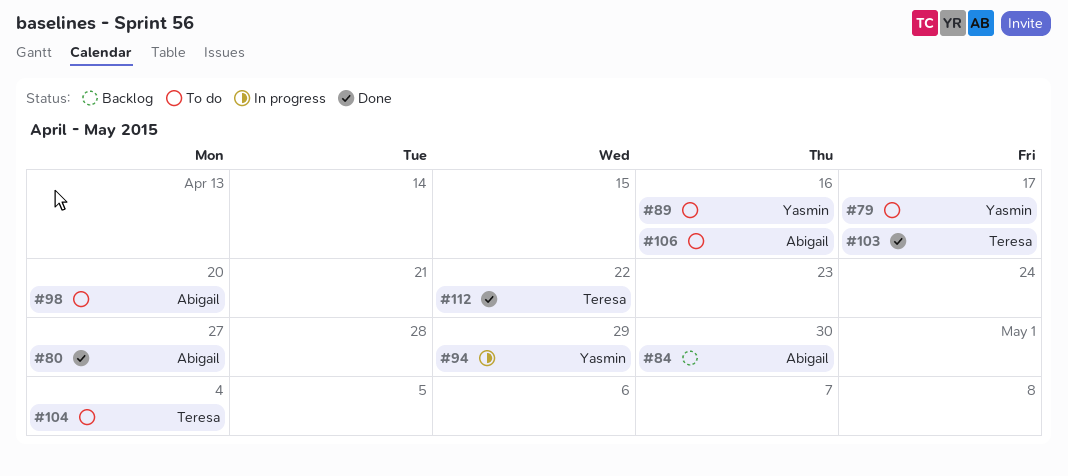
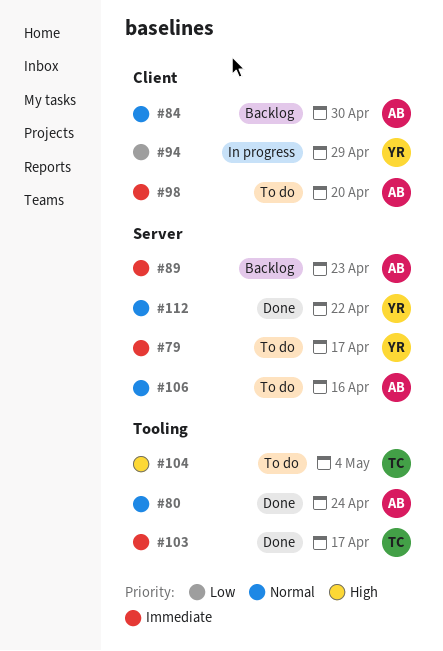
#80, due: Apr 27 -> Apr 24
#89, status: To do -> Backlog
#89, owner: Yasmin -> Abigail
#89, due: Apr 16 -> Apr 23
#112, owner: Teresa -> Yasmin

